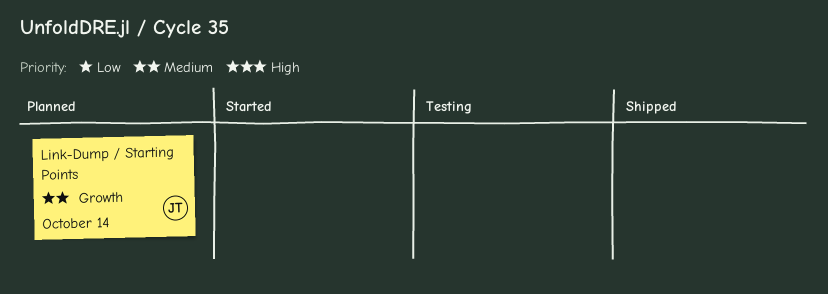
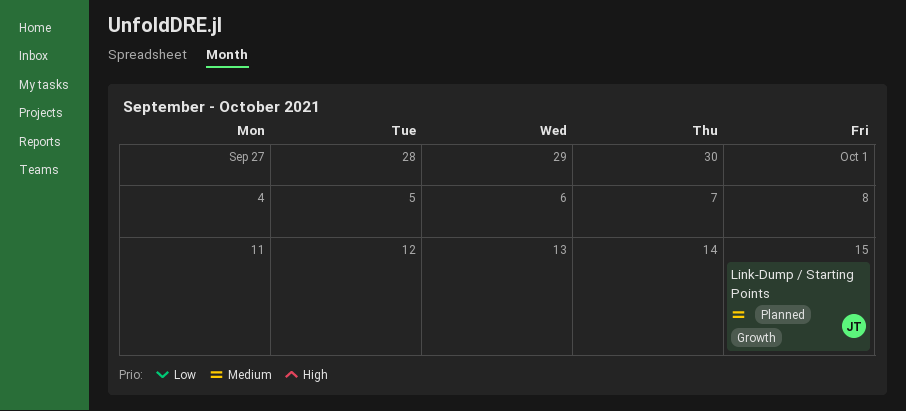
Link-Dump / Starting Points, due: Oct 14 -> Oct 15

